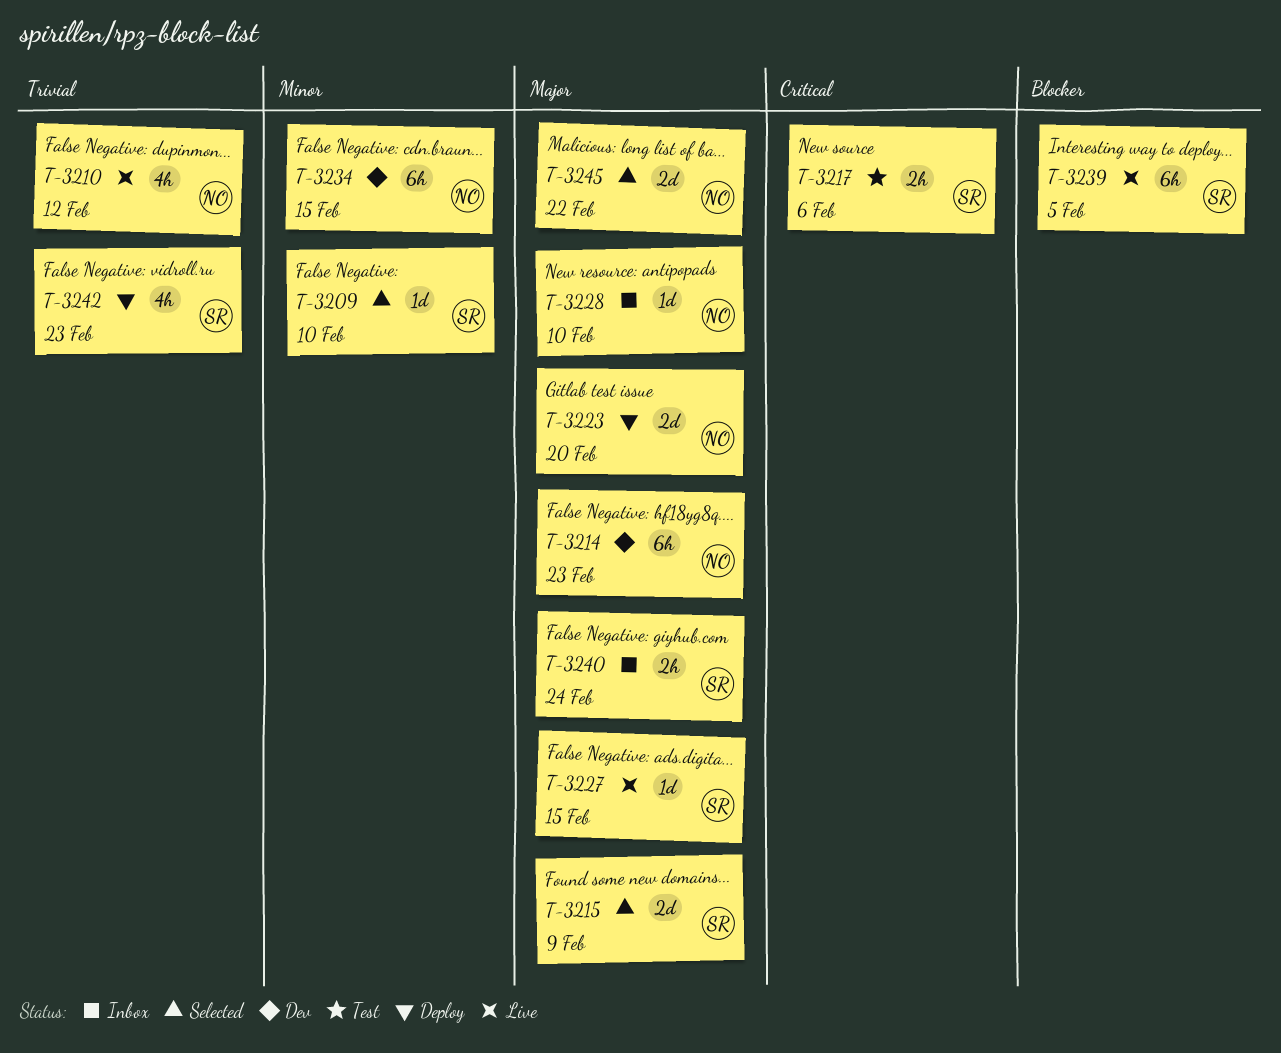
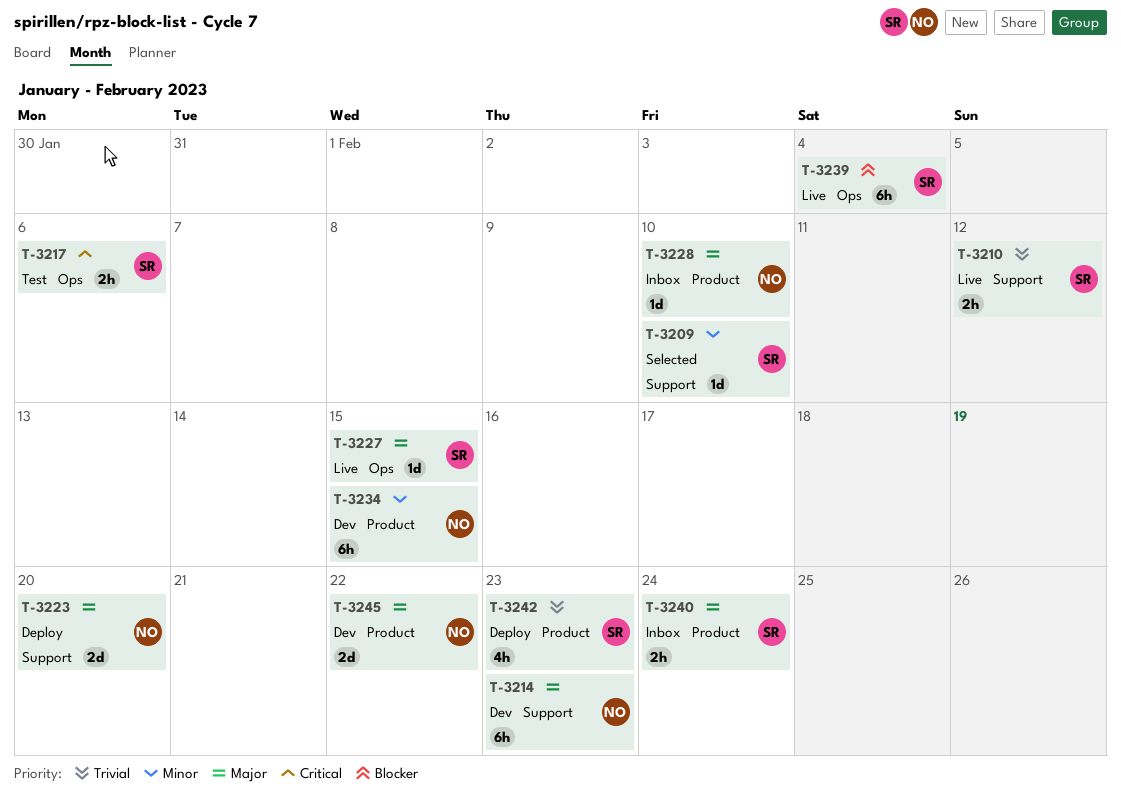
T-3210, owner: NO -> SR
T-3210, estimate: 4h -> 2h
T-3215: present -> none
T-3239, due: Feb 5 -> Feb 4
T-3245, status: Selected -> Dev

